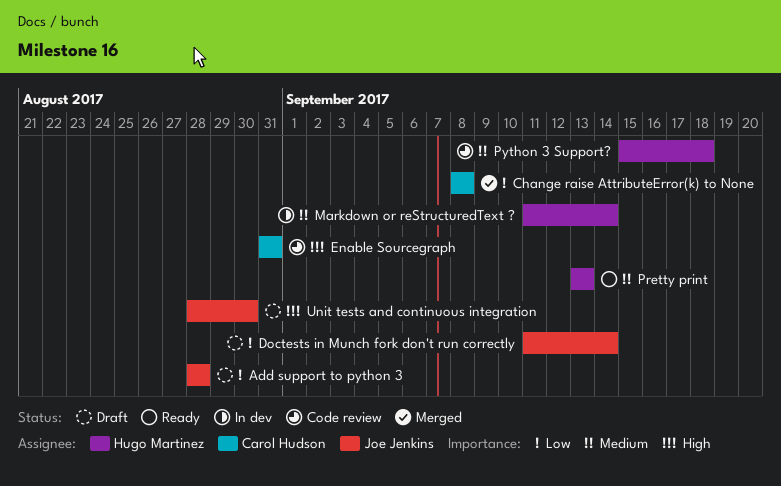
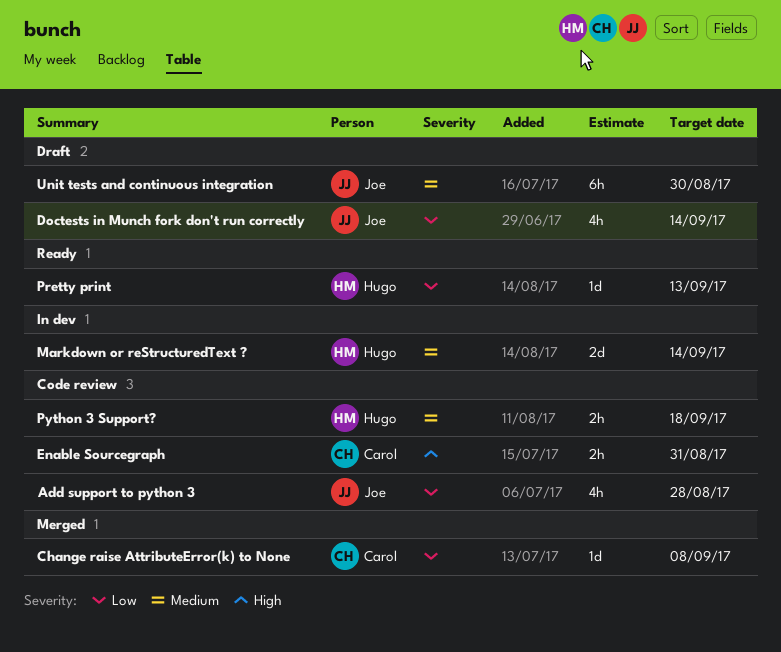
Add support to python 3, status: Draft -> Code review
Pretty print, priority: Medium -> Low
Unit tests and continuous integration, priority: High -> Medium

